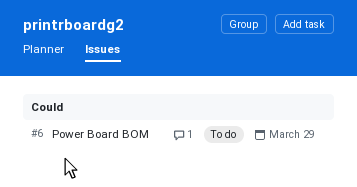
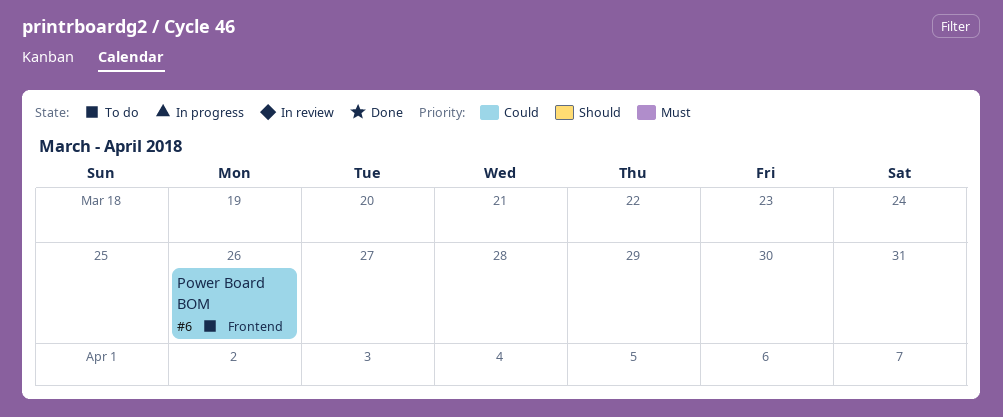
#6, due: Mar 29 -> Mar 26

